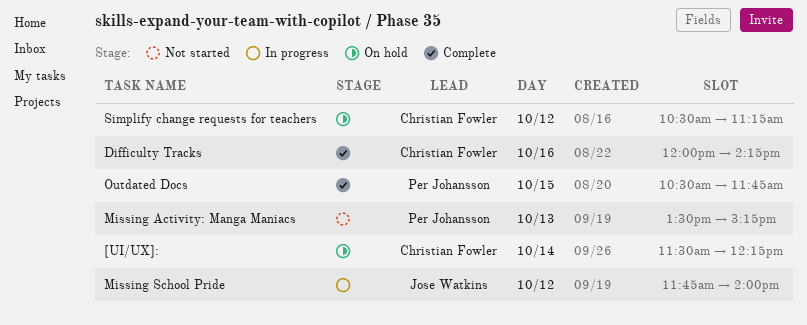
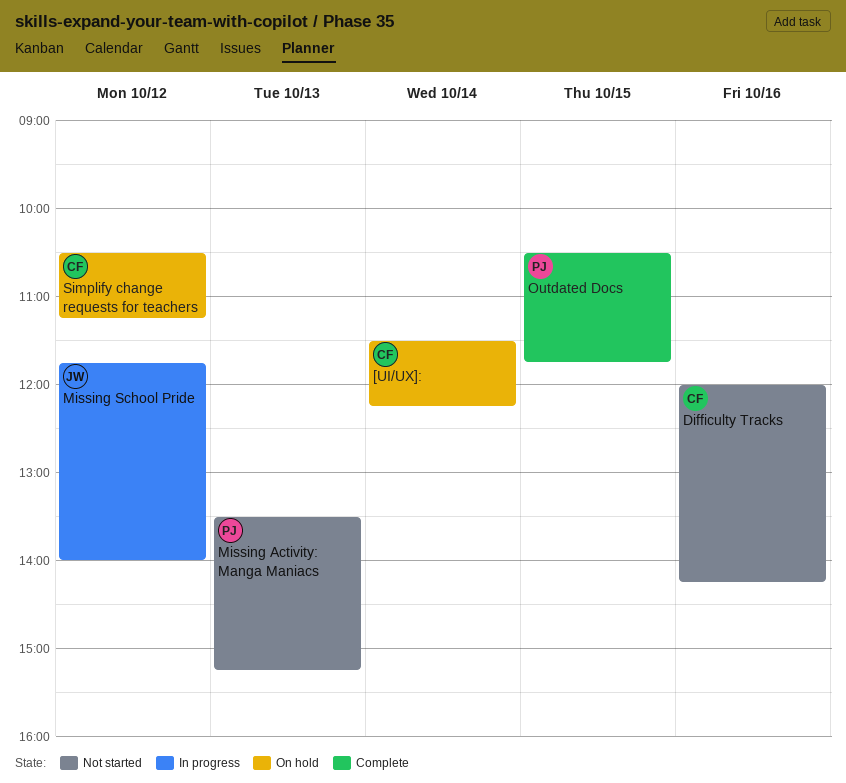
Difficulty Tracks, status: Complete -> Not started

